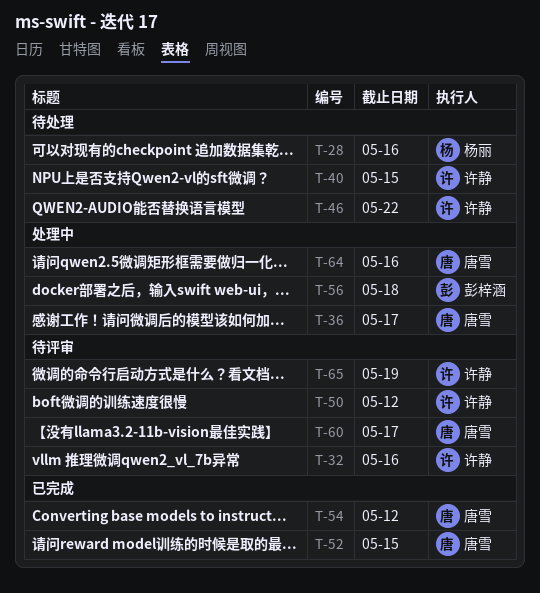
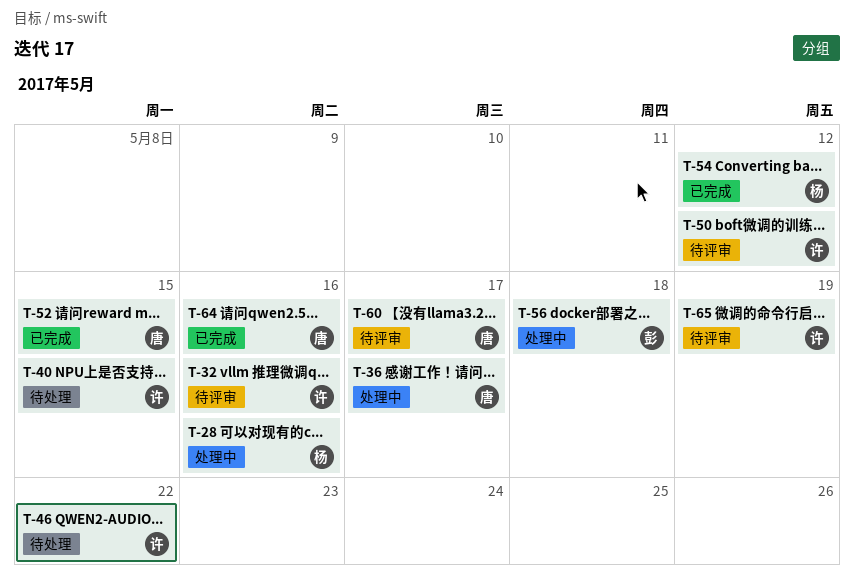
T-28, status: 待处理 -> 处理中
T-54, owner: 唐雪 -> 杨丽
T-64, status: 处理中 -> 已完成

